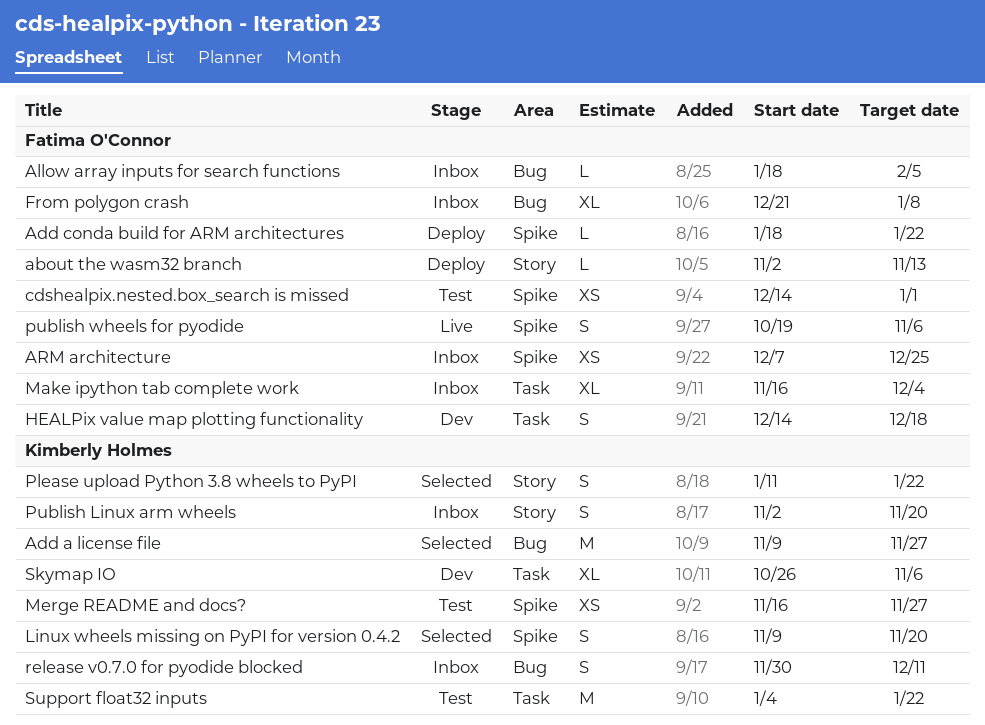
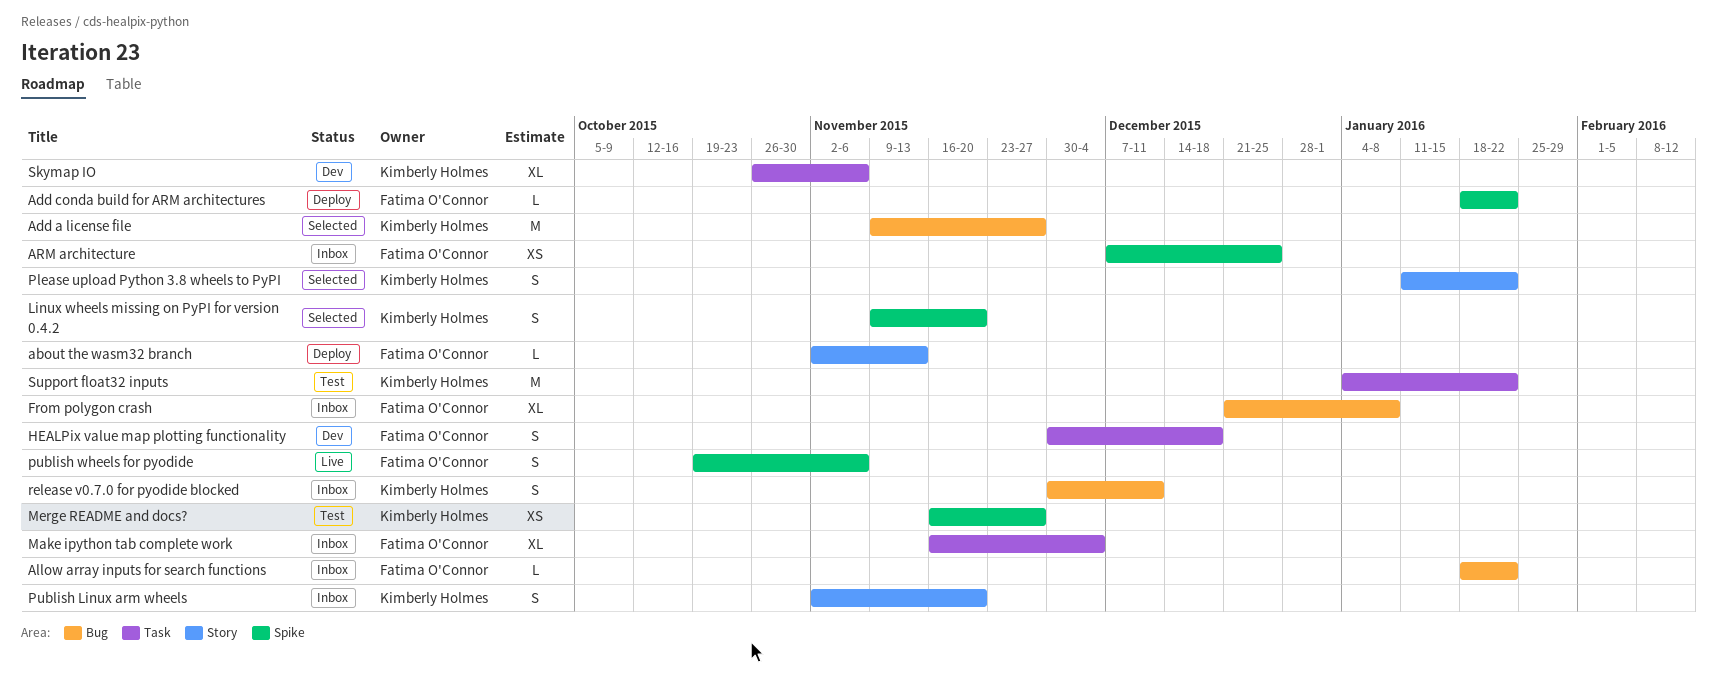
Allow array inputs for search functions, due: Feb 5 -> Jan 22
cdshealpix.nested.box_search is missed: present -> none
HEALPix value map plotting functionality, start: Dec 14 -> Nov 30

